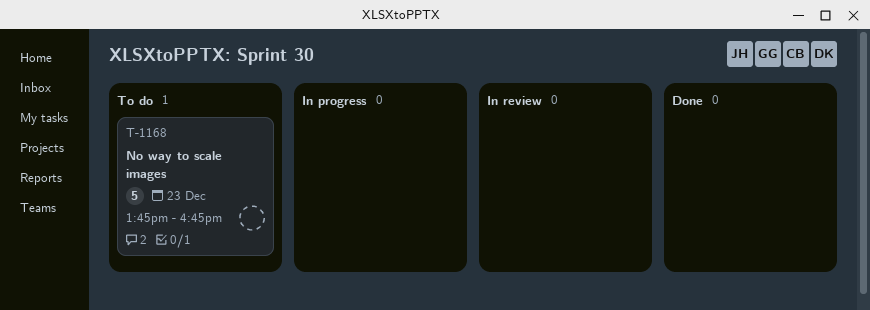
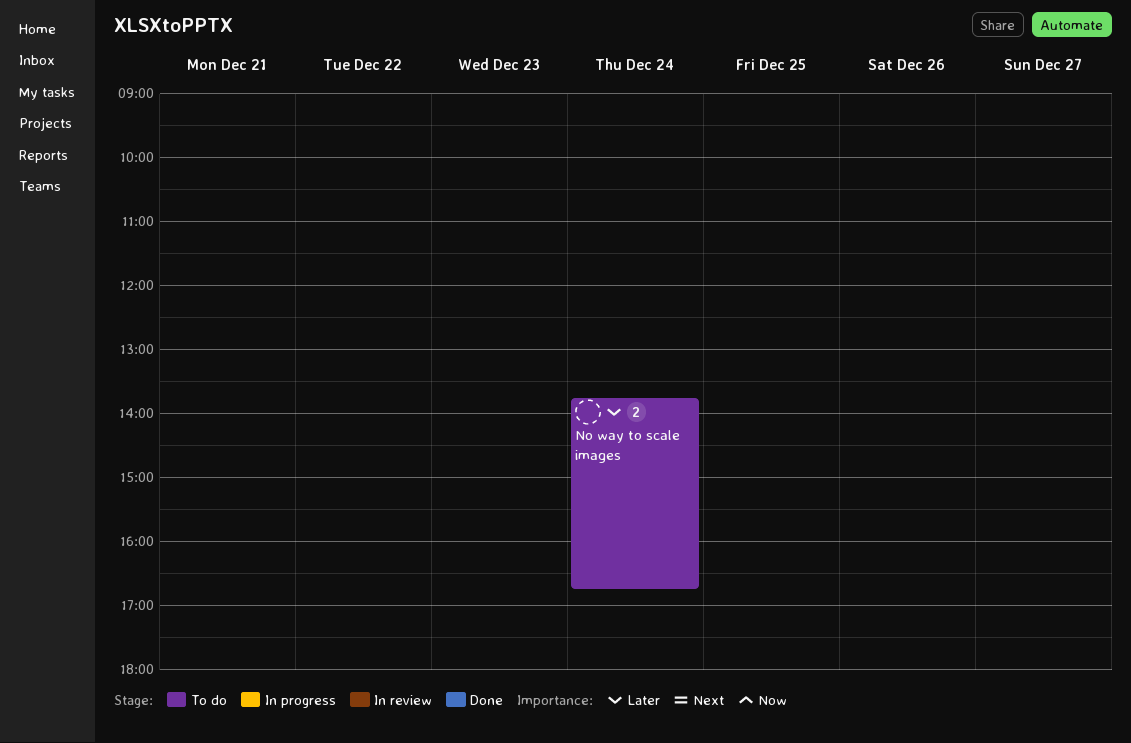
No way to scale images, estimate: 5 -> 2
No way to scale images, day: Dec 23 -> Dec 24

